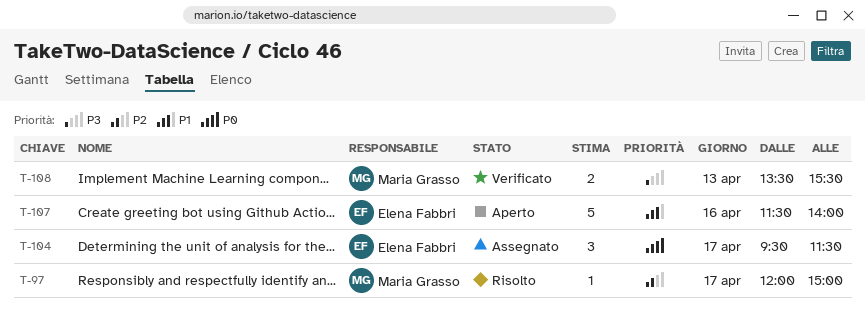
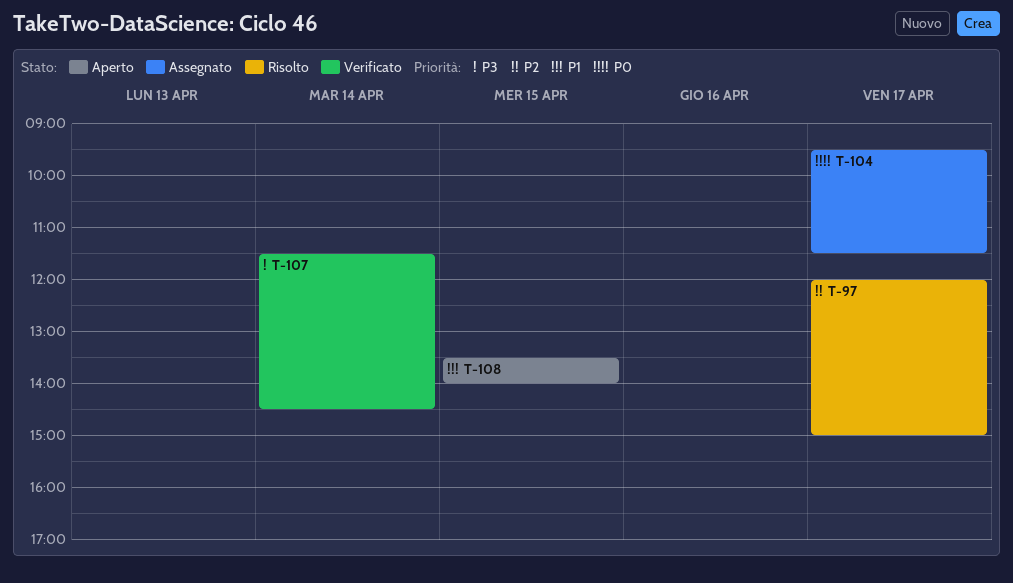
T-107, status: Aperto -> Verificato
T-107, priority: P1 -> P3
T-107, day: Apr 16 -> Apr 14
T-107, ends: 14:00 -> 14:30
T-108, status: Verificato -> Aperto
T-108, priority: P3 -> P1
T-108, day: Apr 13 -> Apr 15
T-108, ends: 15:30 -> 14:00

